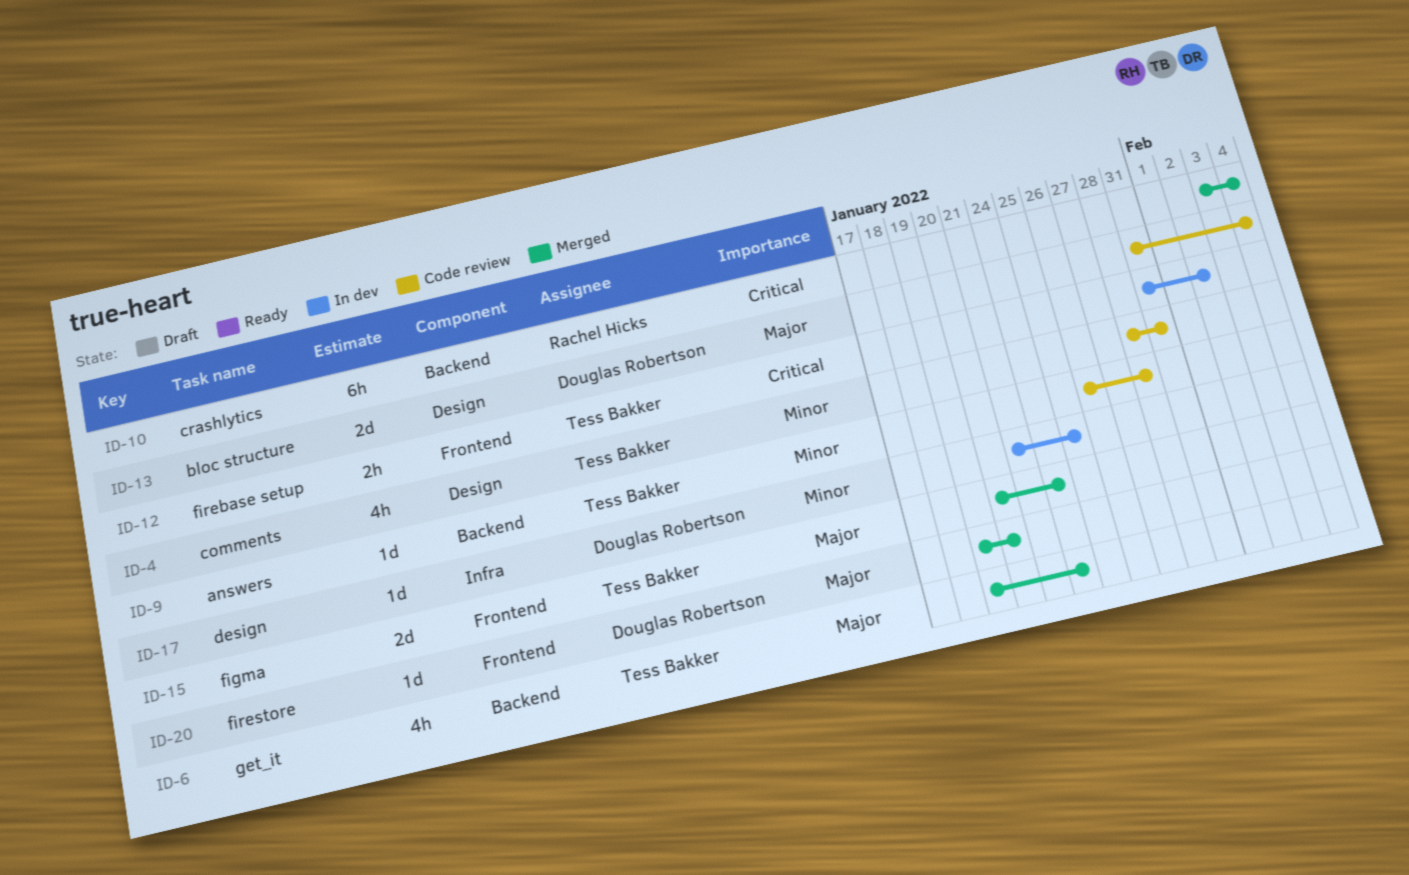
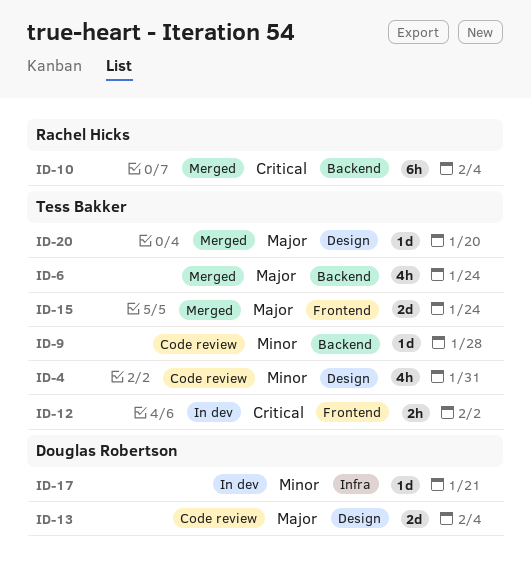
ID-17, due: Jan 25 -> Jan 21
ID-20, owner: Douglas Robertson -> Tess Bakker
ID-20, label: Frontend -> Design

